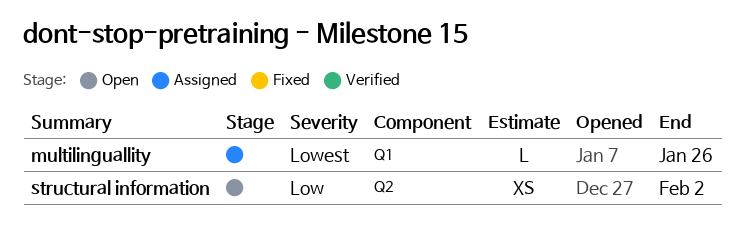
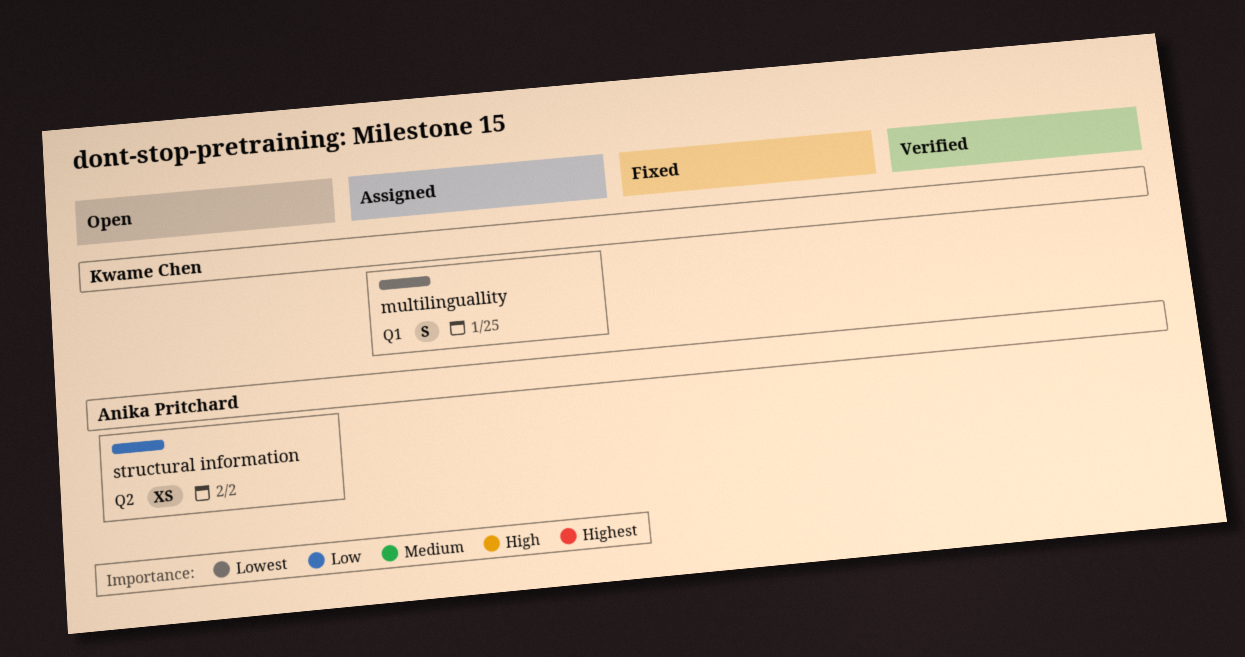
multilinguallity, estimate: L -> S
multilinguallity, due: Jan 26 -> Jan 25

